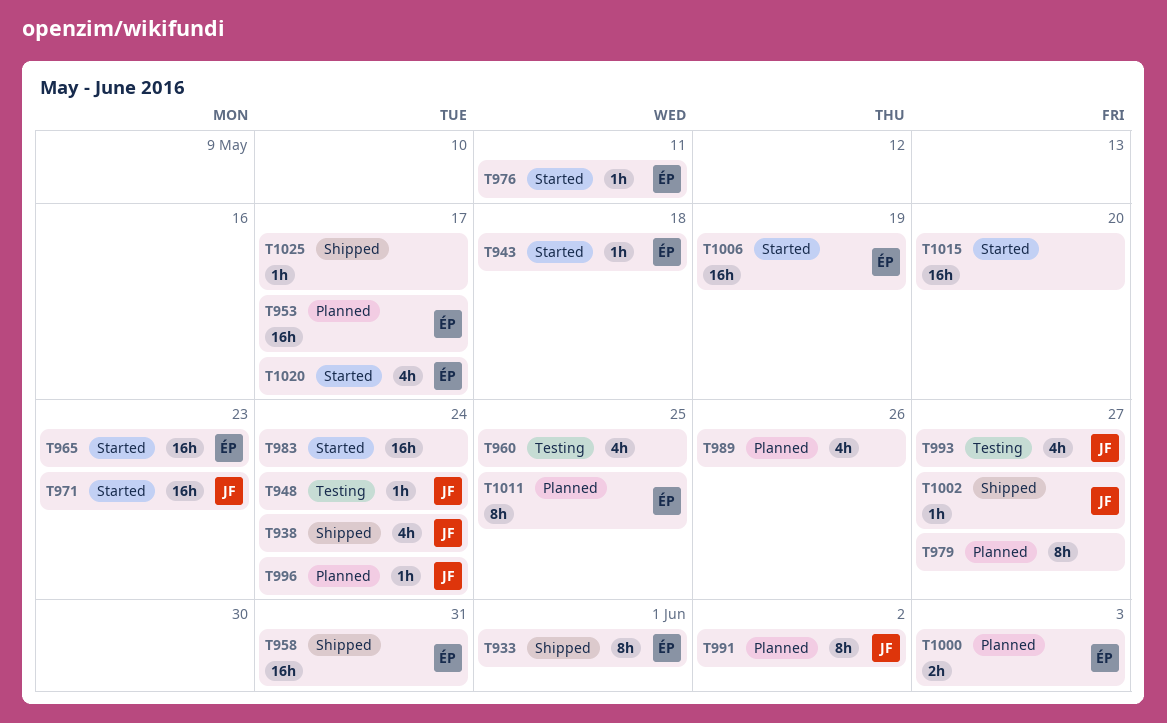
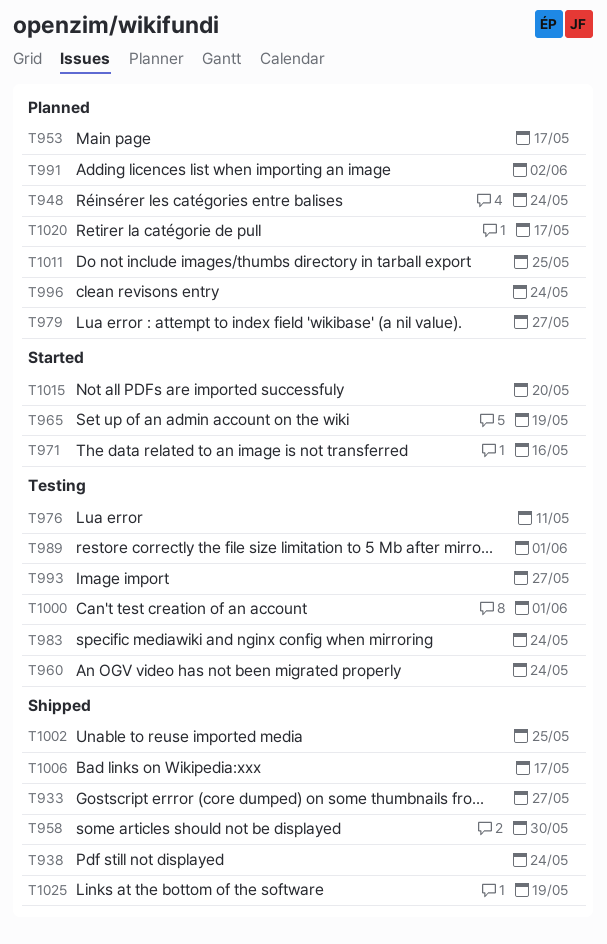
T933, due: Jun 1 -> May 27
T943: present -> none
T948, status: Testing -> Planned
T958, due: May 31 -> May 30
T960, due: May 25 -> May 24
T965, due: May 23 -> May 19
T971, due: May 23 -> May 16
T976, status: Started -> Testing
T983, status: Started -> Testing
T989, status: Planned -> Testing
T989, due: May 26 -> Jun 1
T1000, status: Planned -> Testing
T1000, due: Jun 3 -> Jun 1
T1002, due: May 27 -> May 25
T1006, status: Started -> Shipped
T1006, due: May 19 -> May 17
T1020, status: Started -> Planned
T1025, due: May 17 -> May 19

